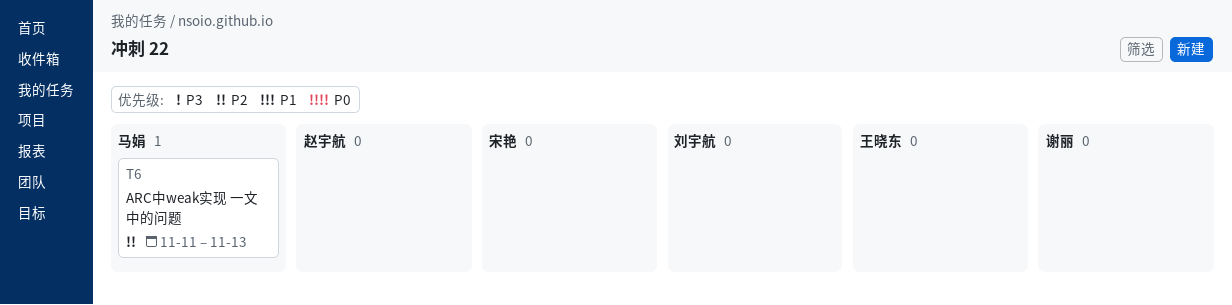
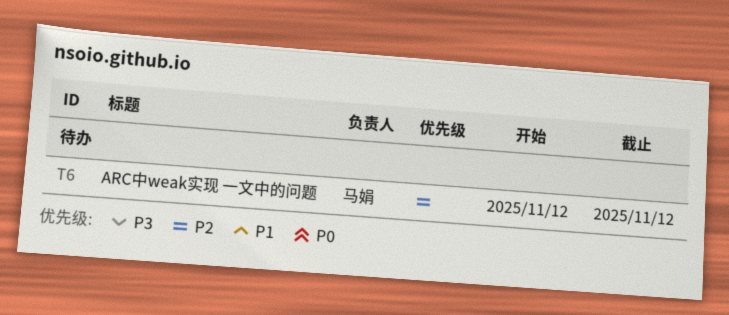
T6, start: Nov 11 -> Nov 12
T6, due: Nov 13 -> Nov 12

